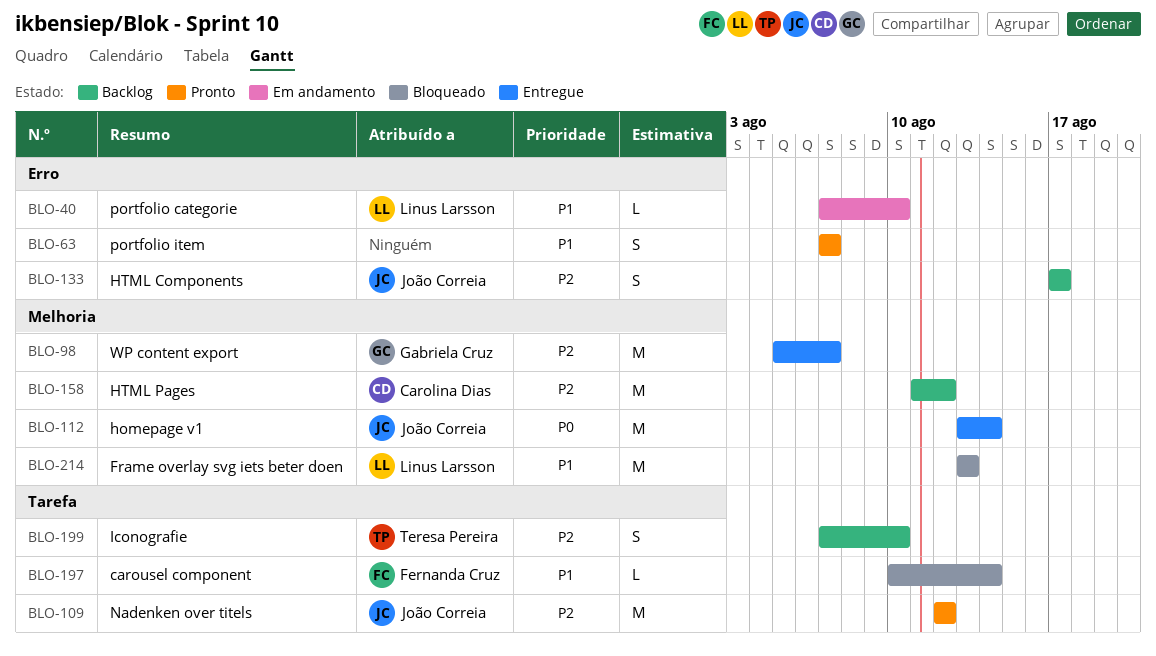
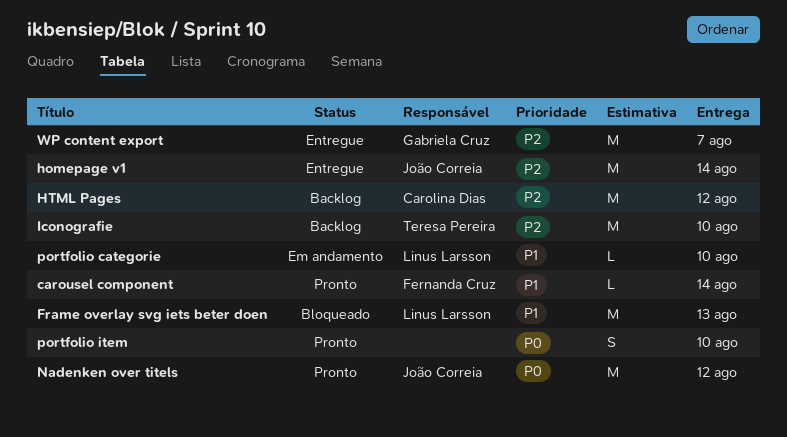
carousel component, status: Bloqueado -> Pronto
homepage v1, priority: P0 -> P2
HTML Components: present -> none
Iconografie, estimate: S -> M
Nadenken over titels, priority: P2 -> P0
portfolio item, priority: P1 -> P0
portfolio item, due: Aug 7 -> Aug 10

